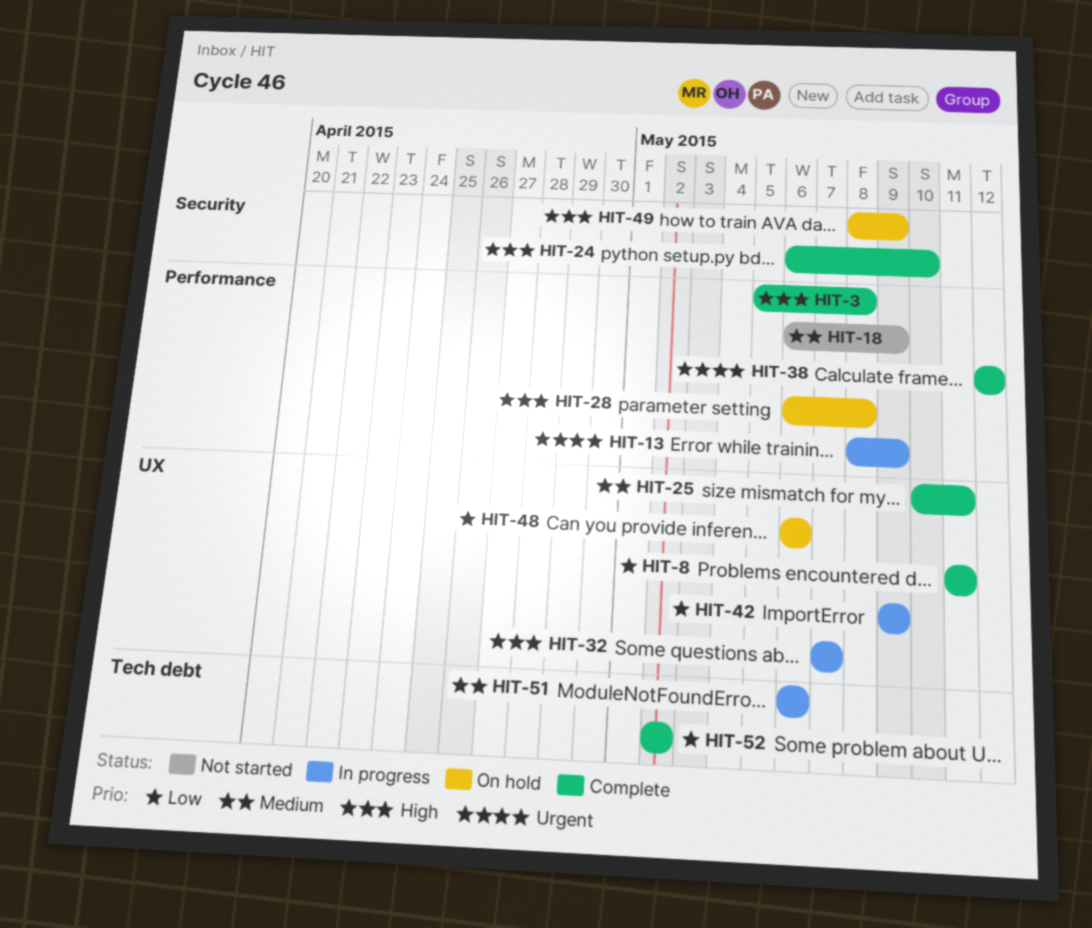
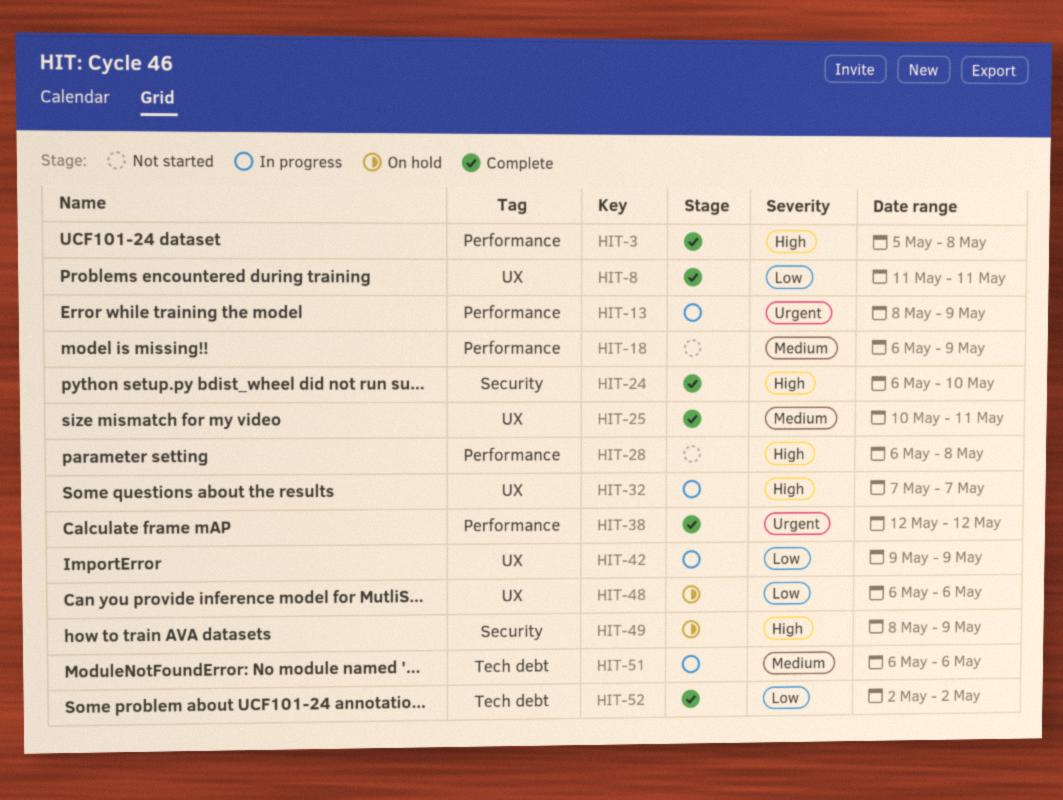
HIT-28, status: On hold -> Not started

